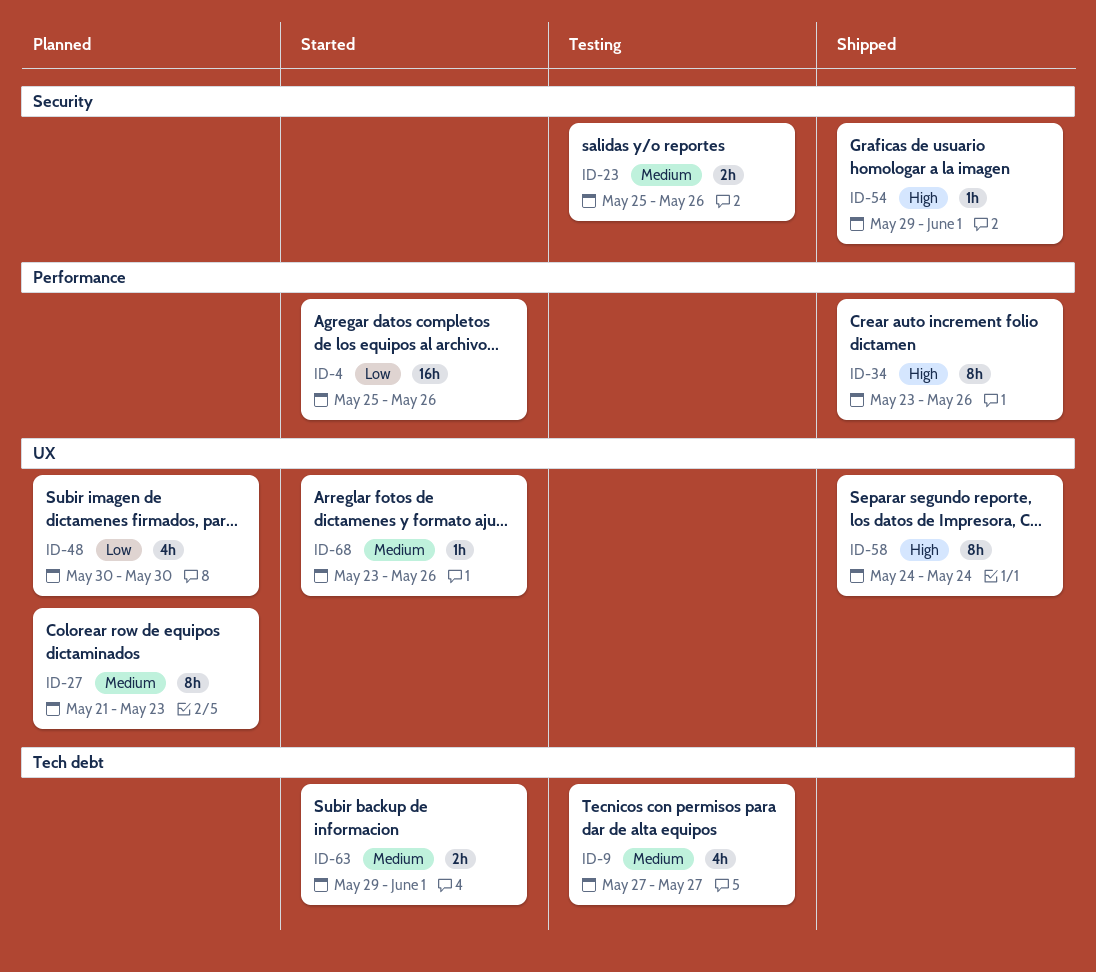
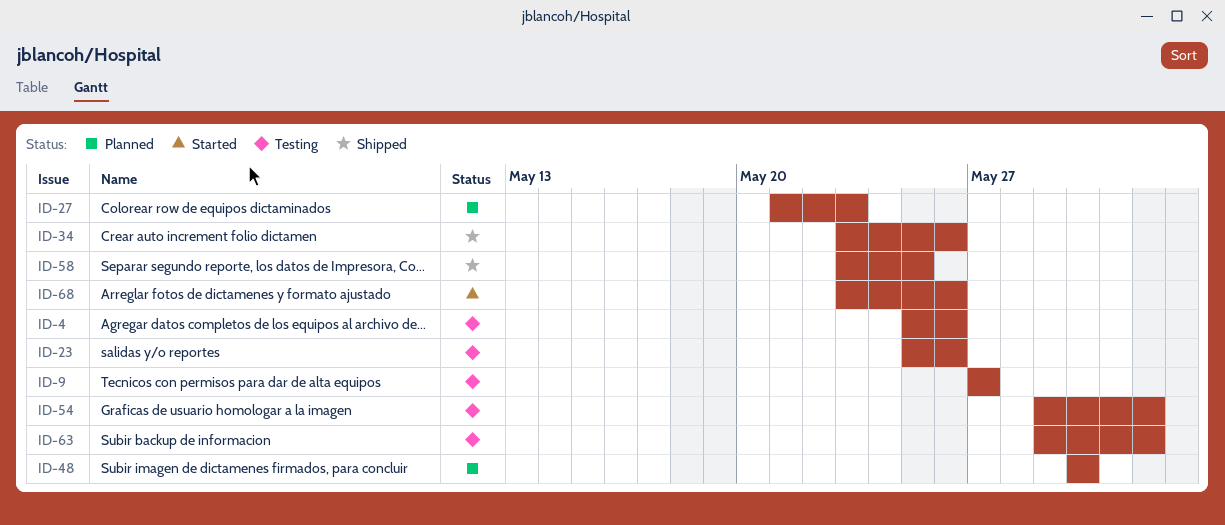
ID-4, status: Started -> Testing
ID-54, status: Shipped -> Testing
ID-58, start: May 24 -> May 23
ID-58, due: May 24 -> May 25
ID-63, status: Started -> Testing

